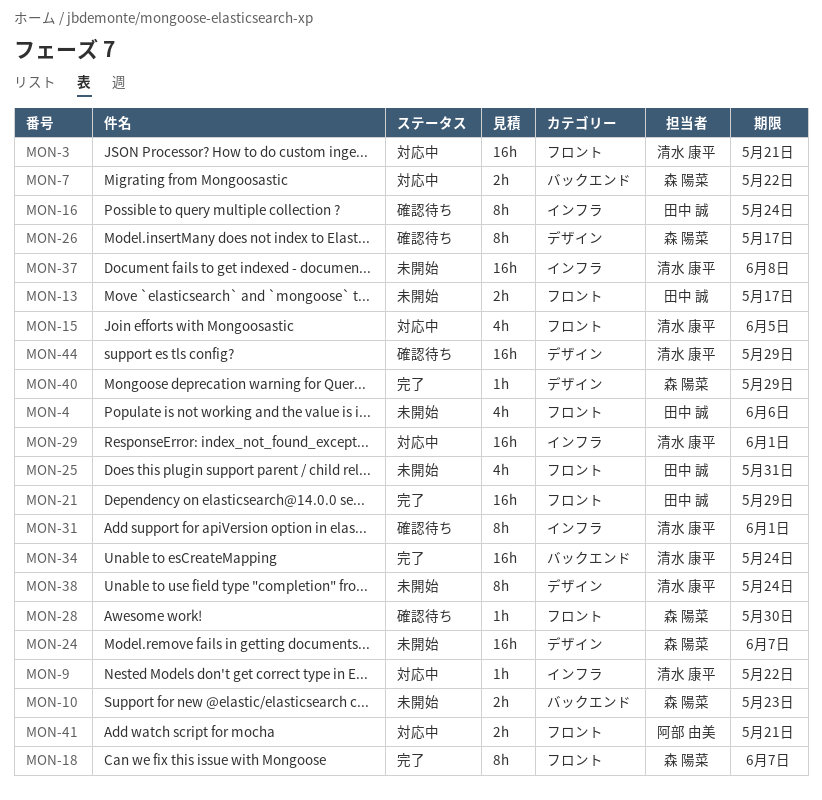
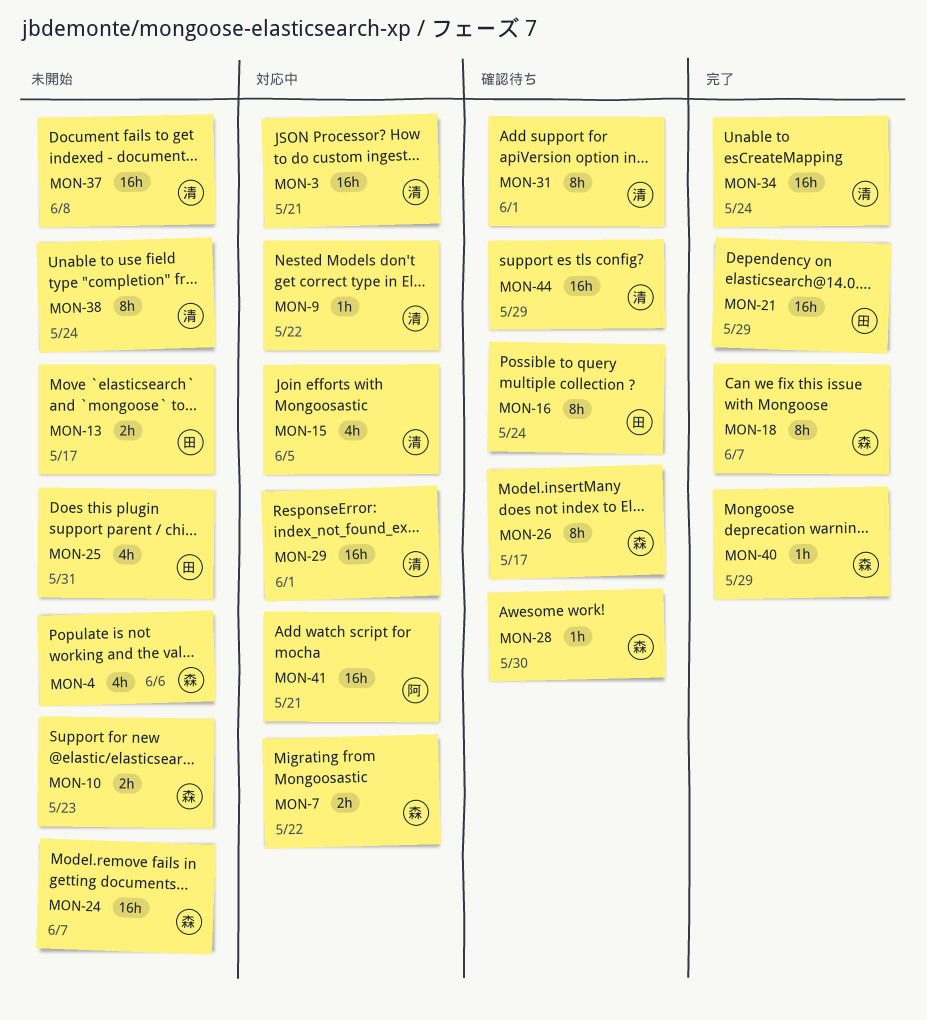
MON-4, owner: 田中 誠 -> 森 陽菜
MON-41, estimate: 2h -> 16h

